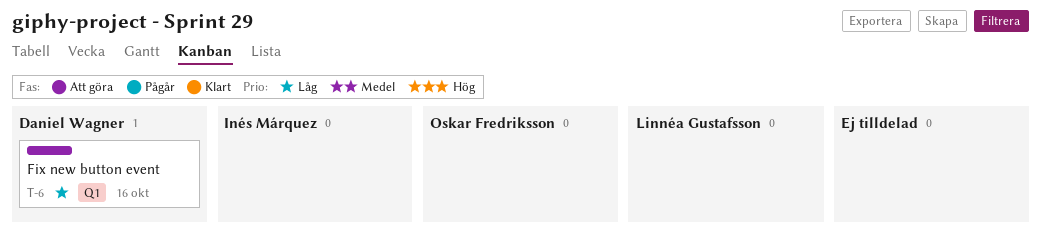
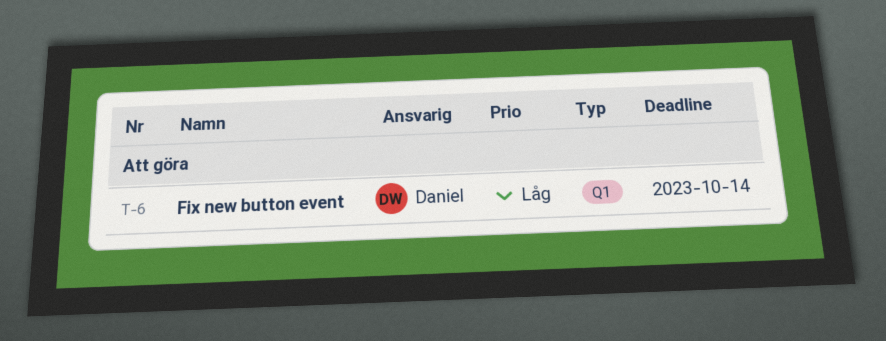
T-6, due: Oct 16 -> Oct 14

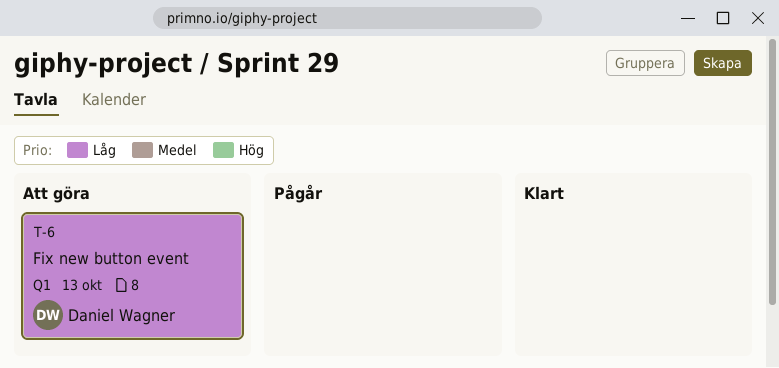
T-6, due: Oct 14 -> Oct 13

